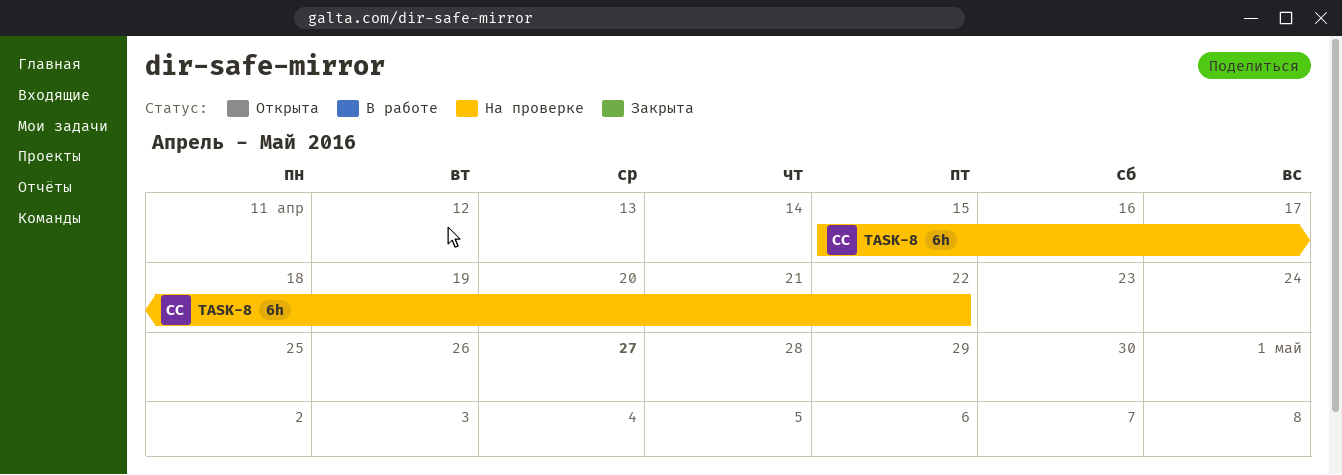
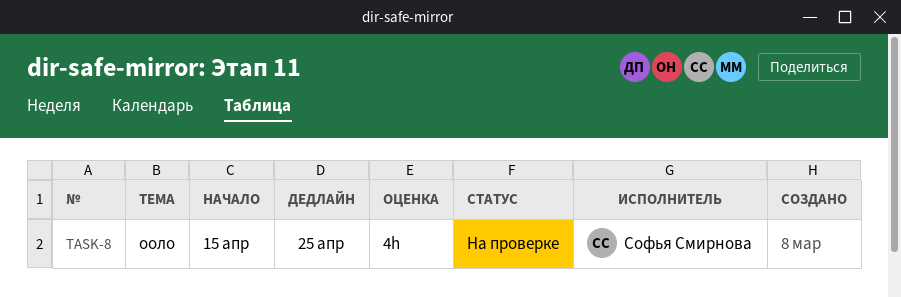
TASK-8, estimate: 6h -> 4h
TASK-8, due: Apr 22 -> Apr 25

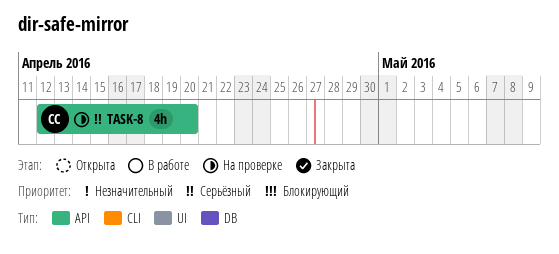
TASK-8, start: Apr 15 -> Apr 12
TASK-8, due: Apr 25 -> Apr 20

